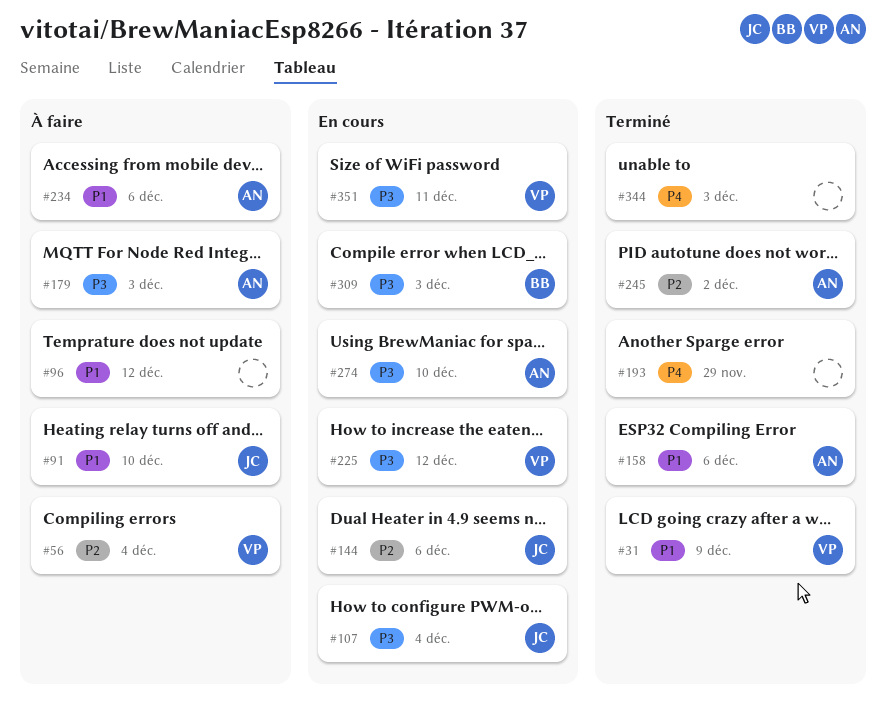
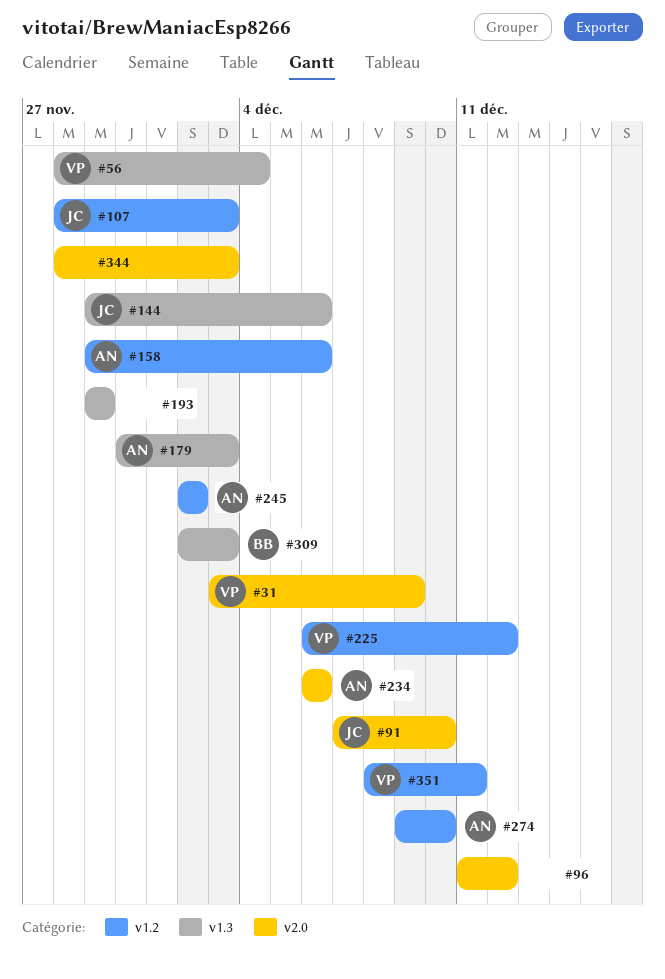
#107, due: Dec 4 -> Dec 3

